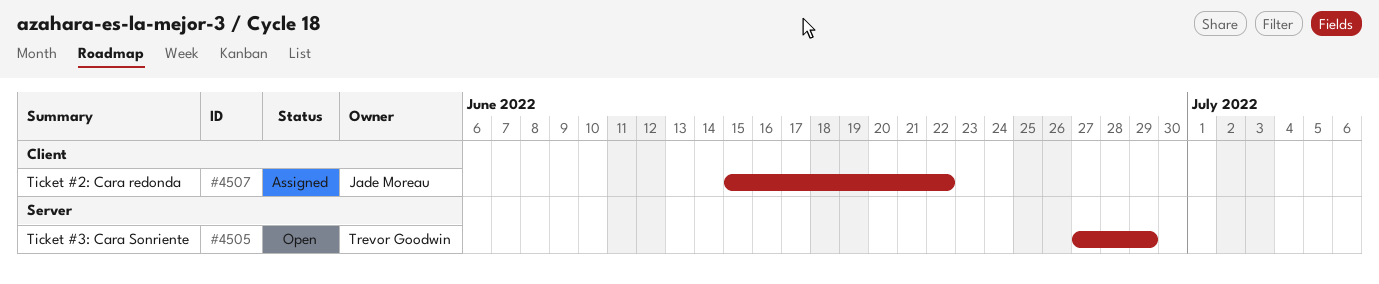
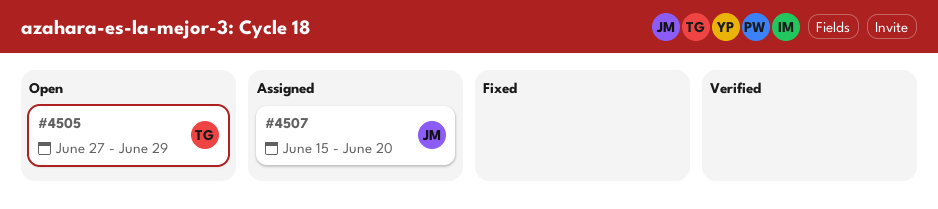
#4507, due: Jun 22 -> Jun 20

